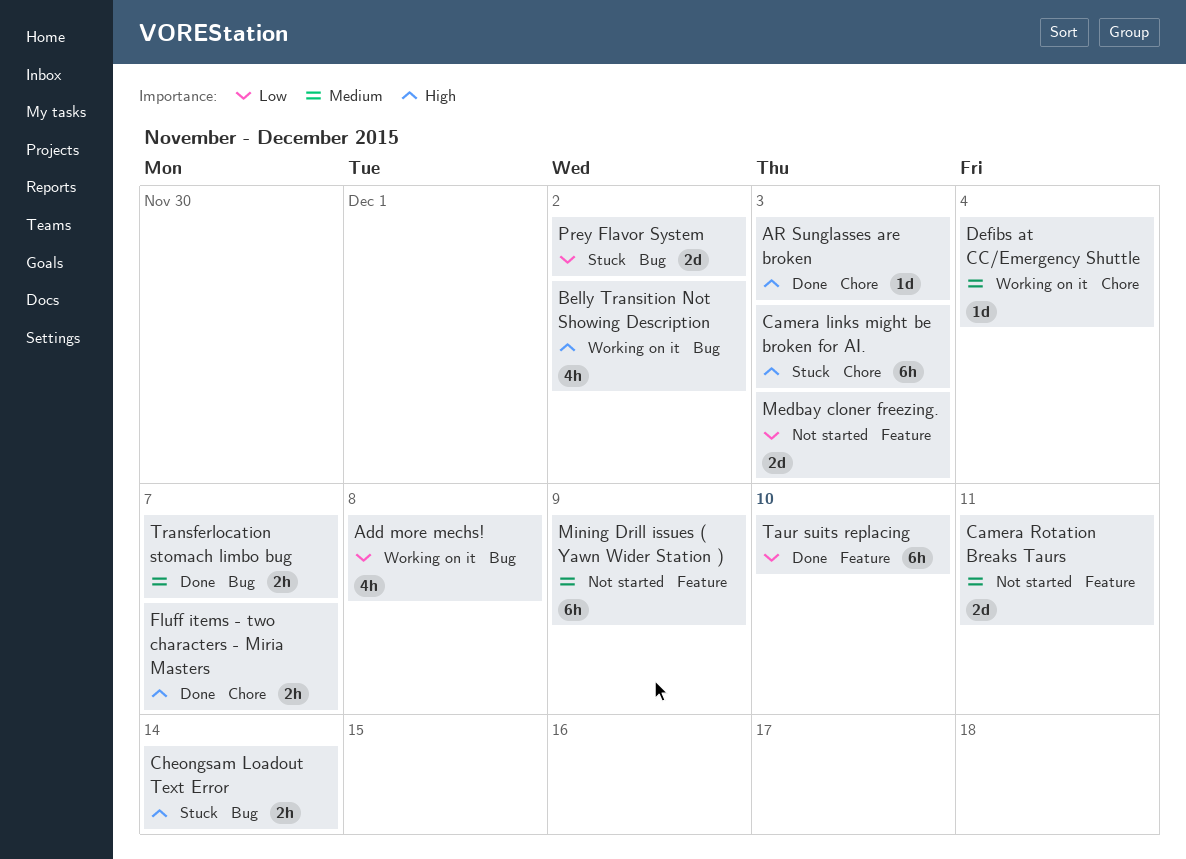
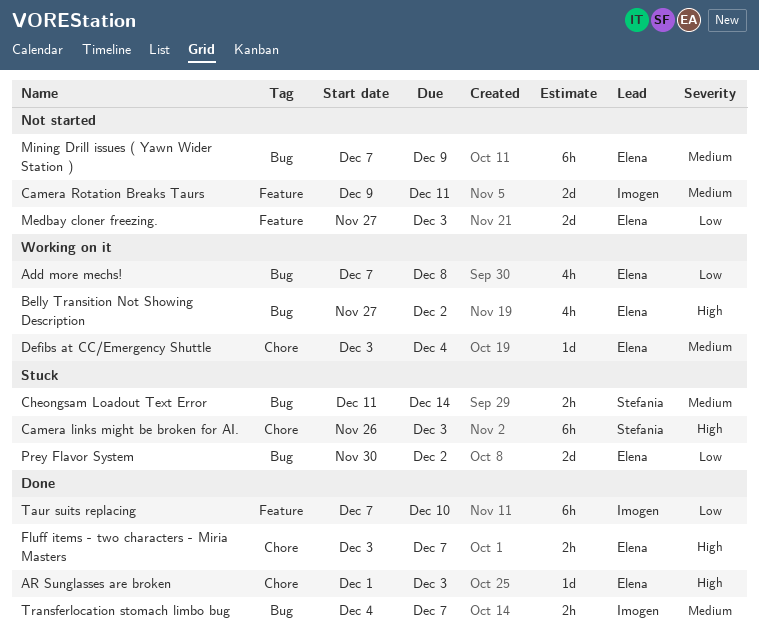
Cheongsam Loadout Text Error, priority: High -> Medium
Mining Drill issues ( Yawn Wider Station ), label: Feature -> Bug

